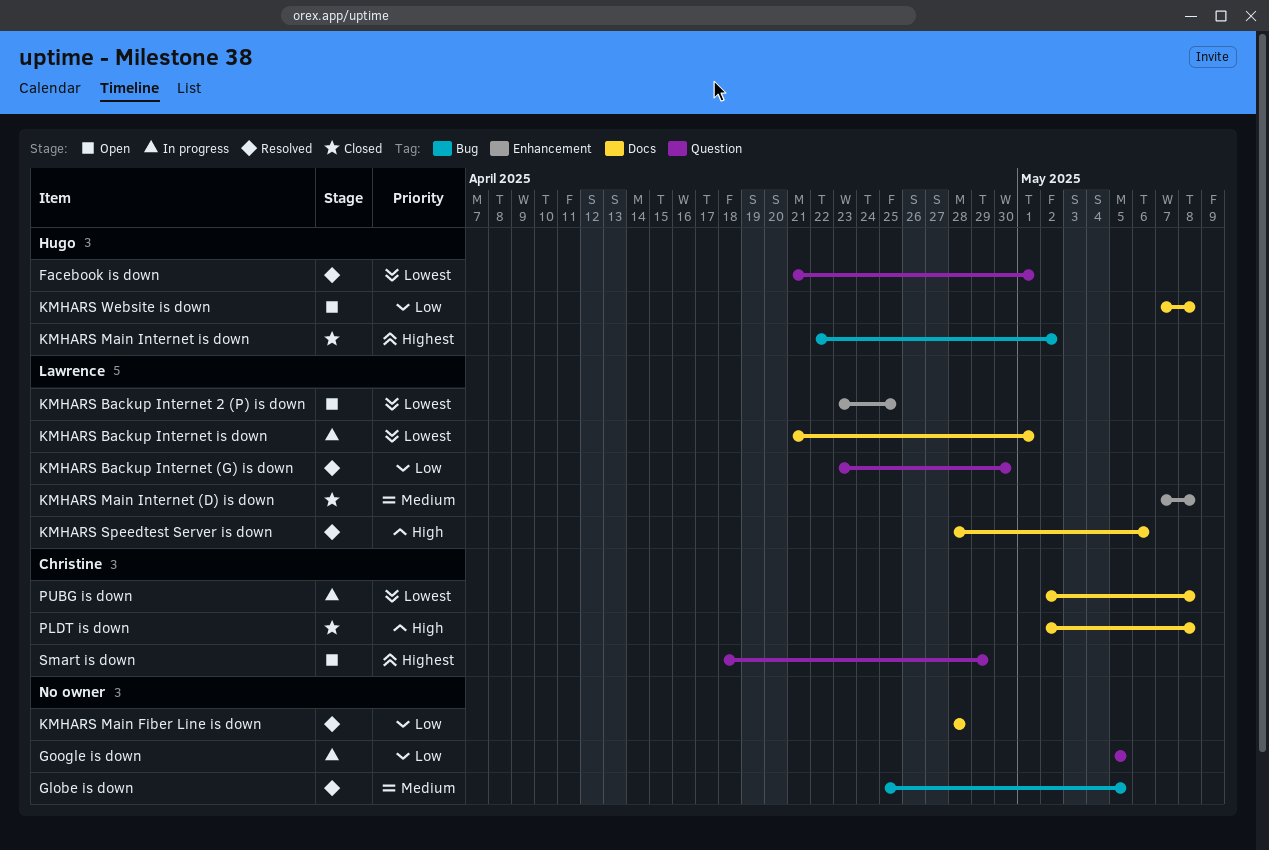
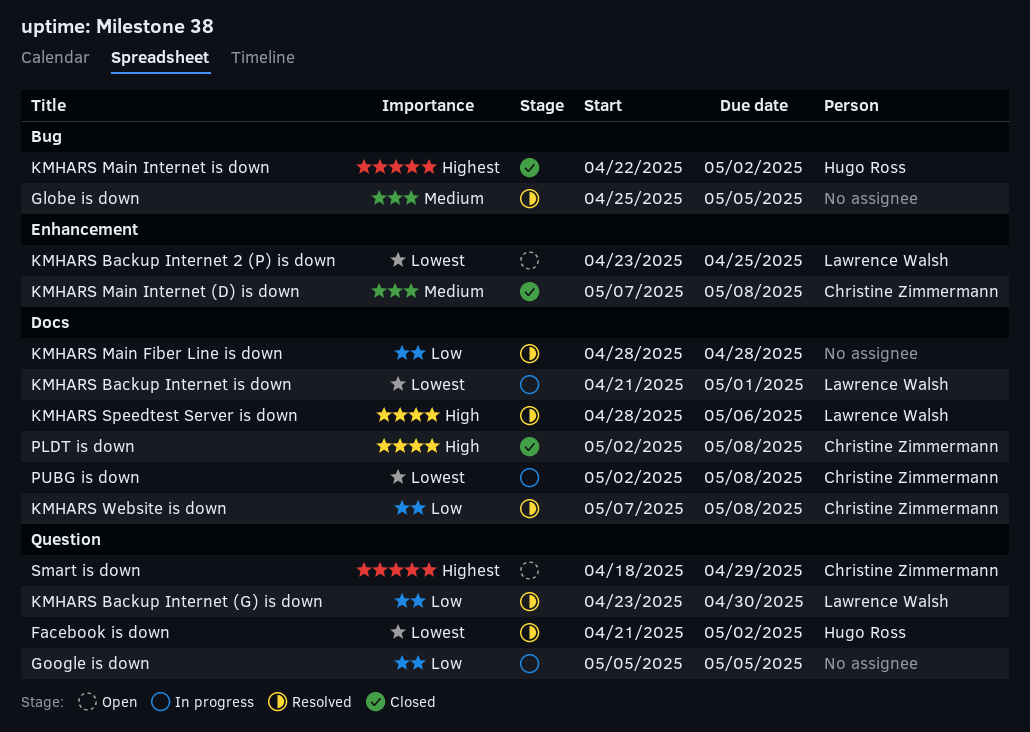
Facebook is down, due: May 1 -> May 2
KMHARS Main Internet (D) is down, owner: Lawrence Walsh -> Christine Zimmermann
KMHARS Website is down, status: Open -> Resolved
KMHARS Website is down, owner: Hugo Ross -> Christine Zimmermann

